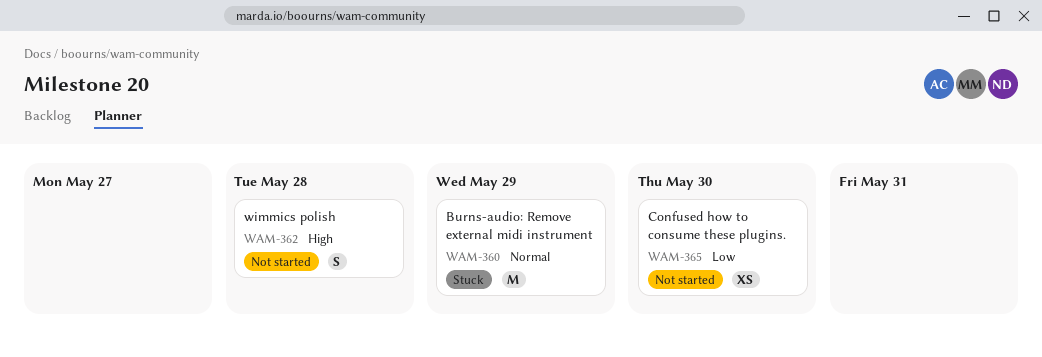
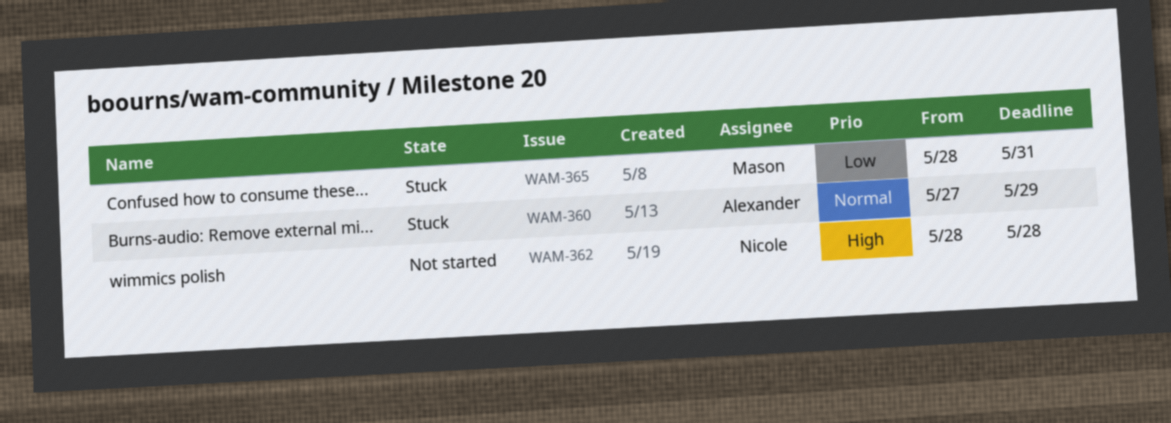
WAM-365, status: Not started -> Stuck
WAM-365, due: May 30 -> May 31

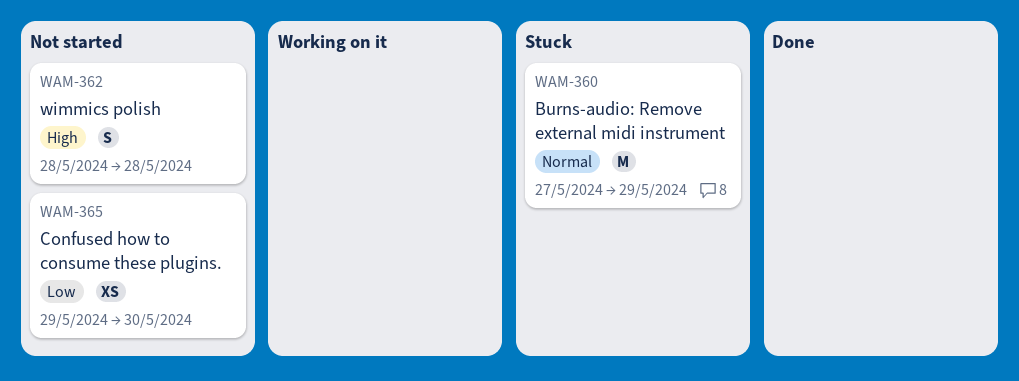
WAM-365, status: Stuck -> Not started
WAM-365, start: May 28 -> May 29
WAM-365, due: May 31 -> May 30

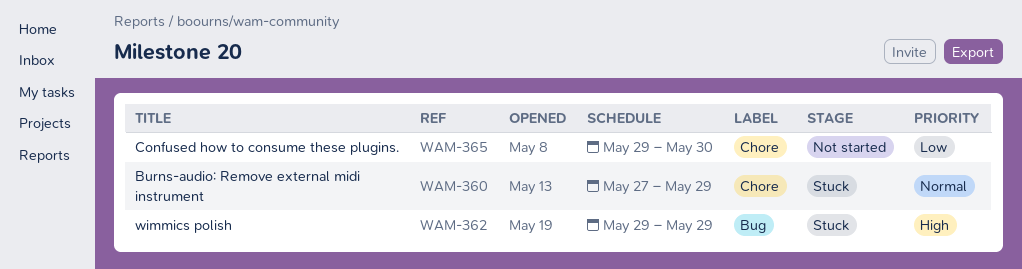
WAM-362, status: Not started -> Stuck
WAM-362, start: May 28 -> May 29
WAM-362, due: May 28 -> May 29

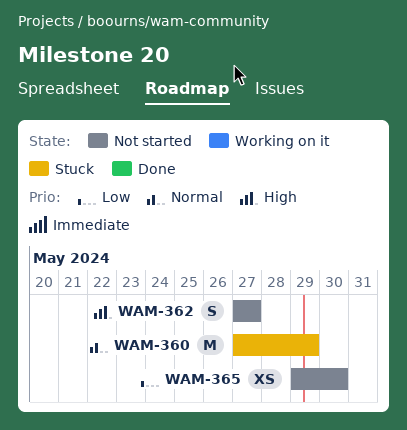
WAM-362, status: Stuck -> Not started
WAM-362, start: May 29 -> May 27
WAM-362, due: May 29 -> May 27

